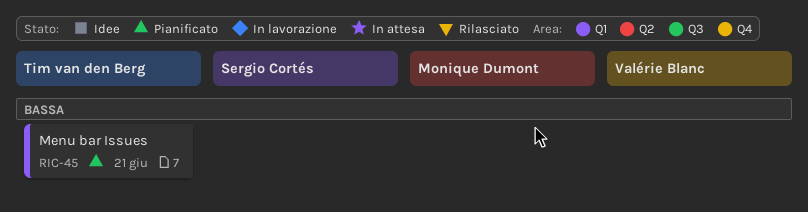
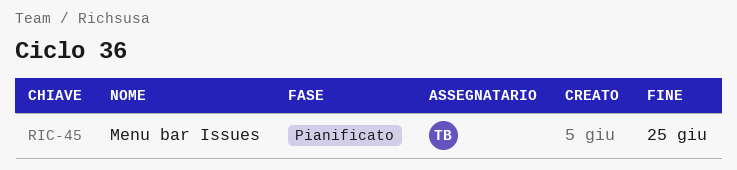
RIC-45, due: Jun 21 -> Jun 25

